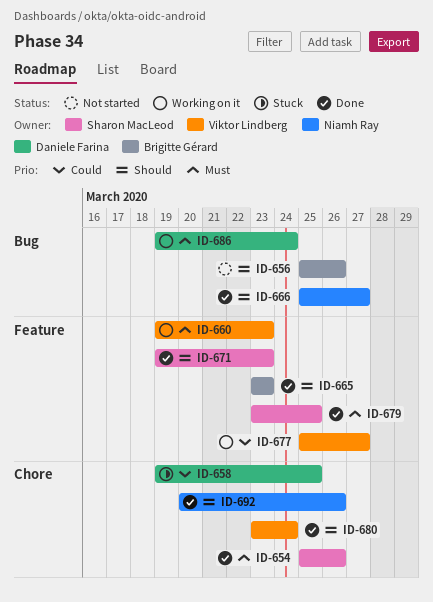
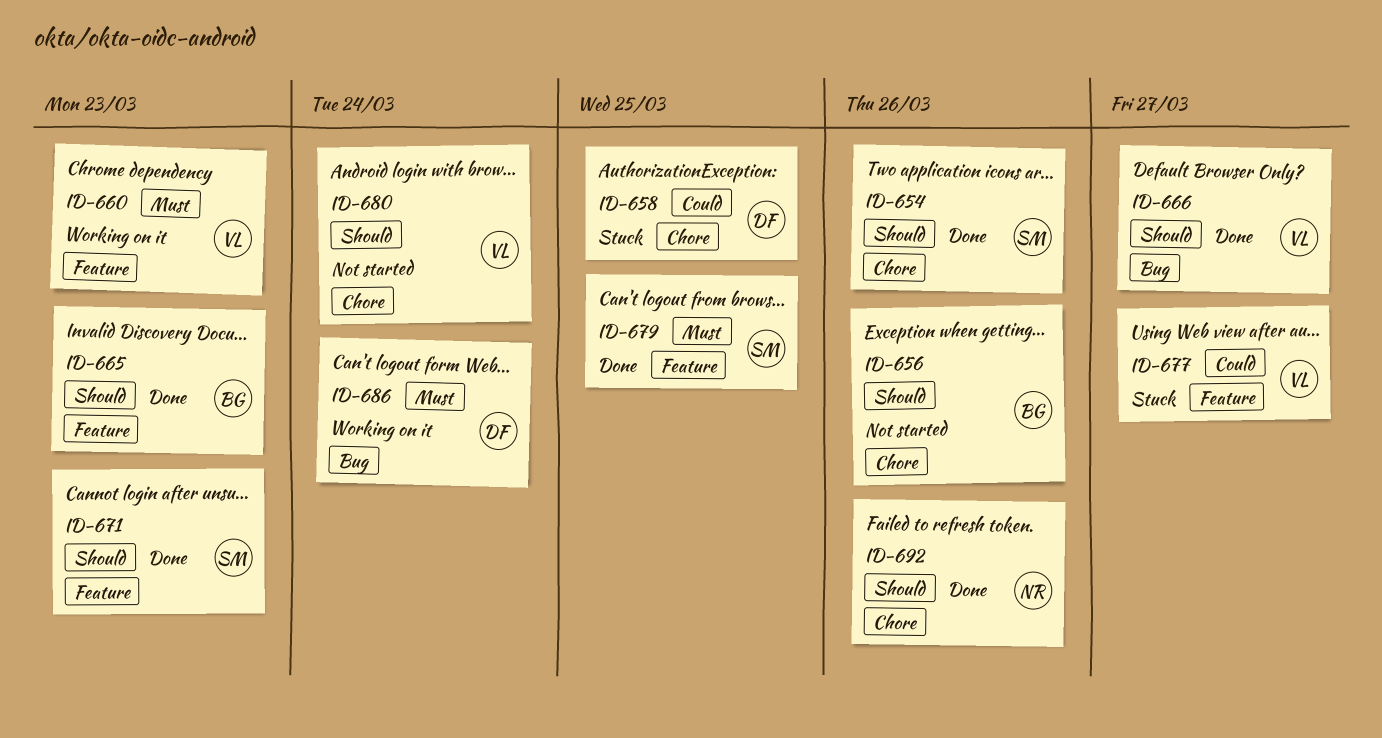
ID-654, priority: Must -> Should
ID-656, label: Bug -> Chore
ID-666, owner: Niamh Ray -> Viktor Lindberg
ID-677, status: Working on it -> Stuck
ID-680, status: Done -> Not started

